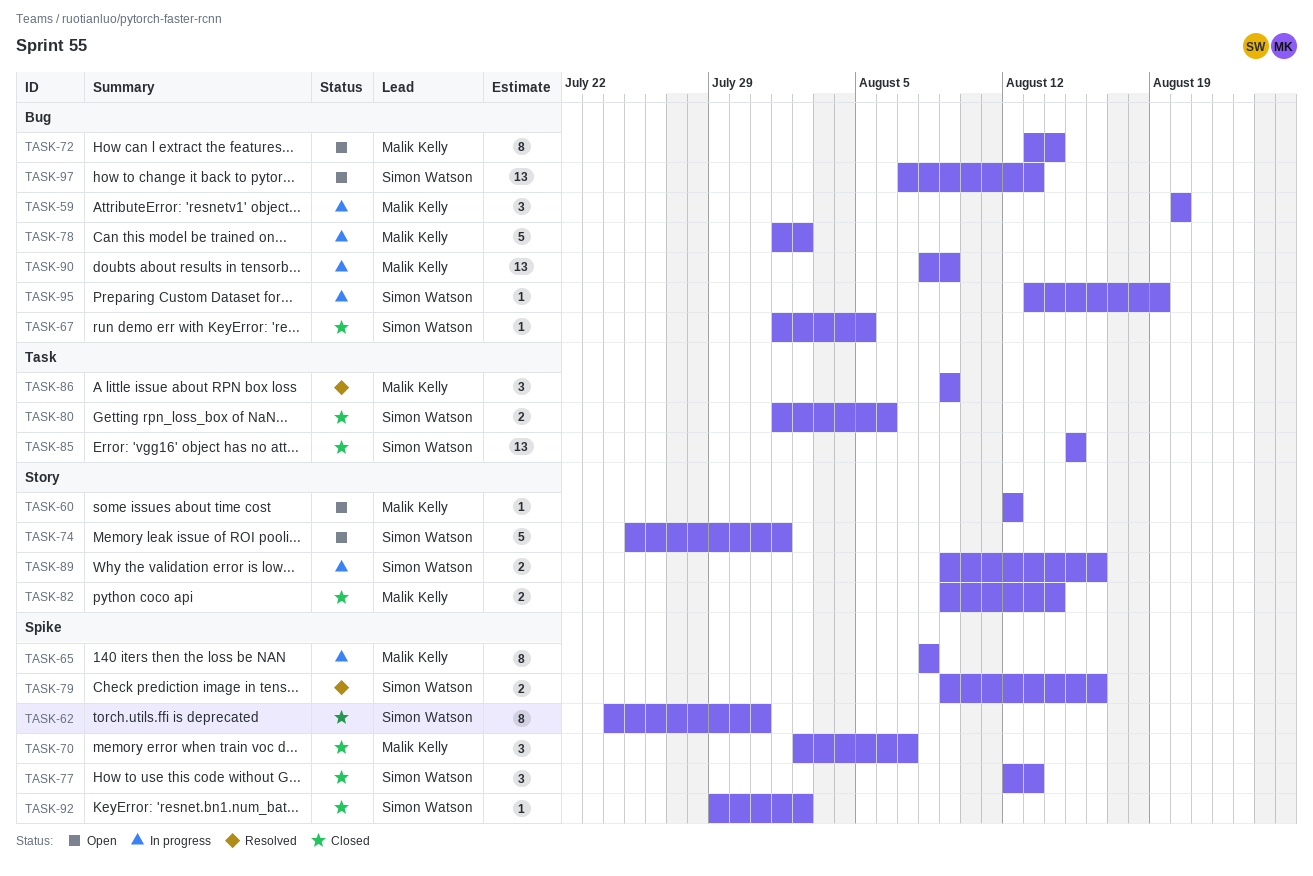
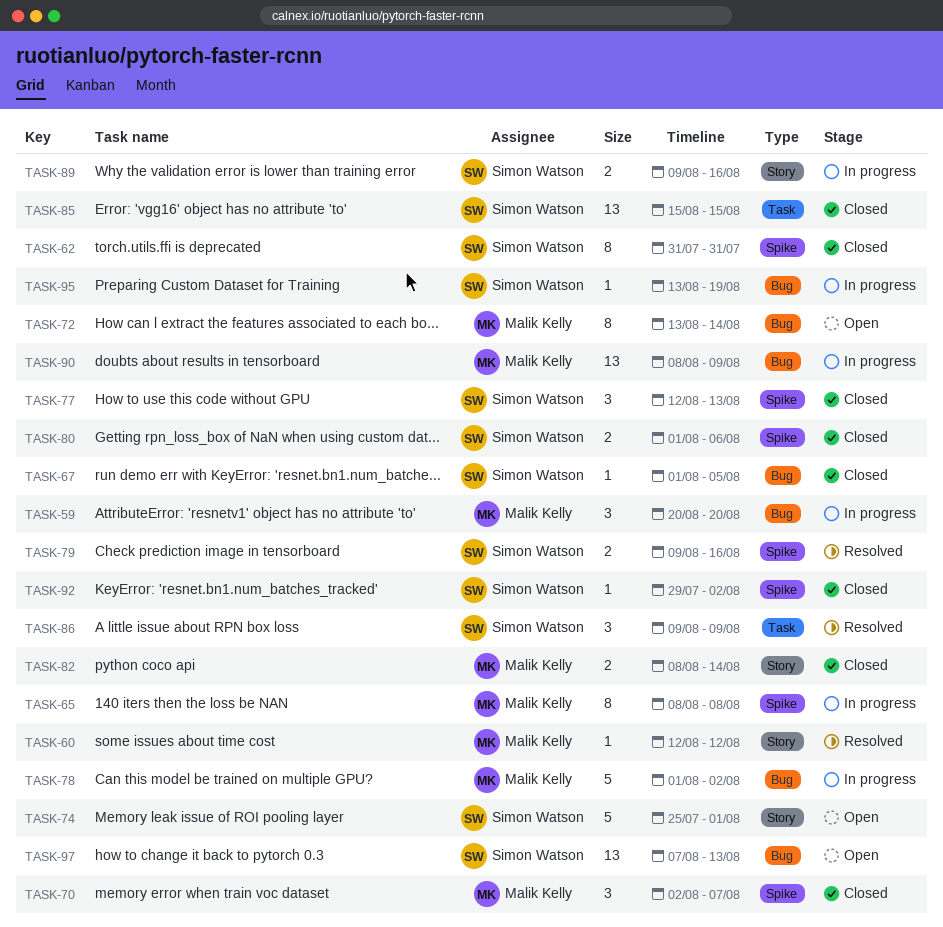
TASK-60, status: Open -> Resolved
TASK-62, start: Jul 24 -> Jul 31
TASK-80, label: Task -> Spike
TASK-82, start: Aug 9 -> Aug 8
TASK-86, owner: Malik Kelly -> Simon Watson

